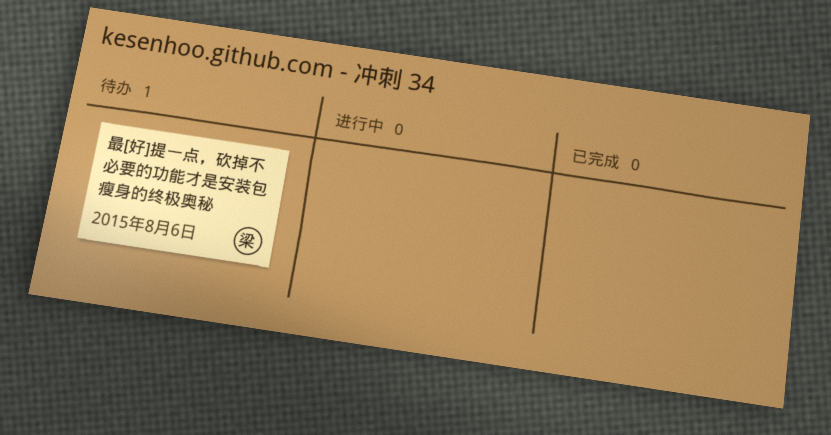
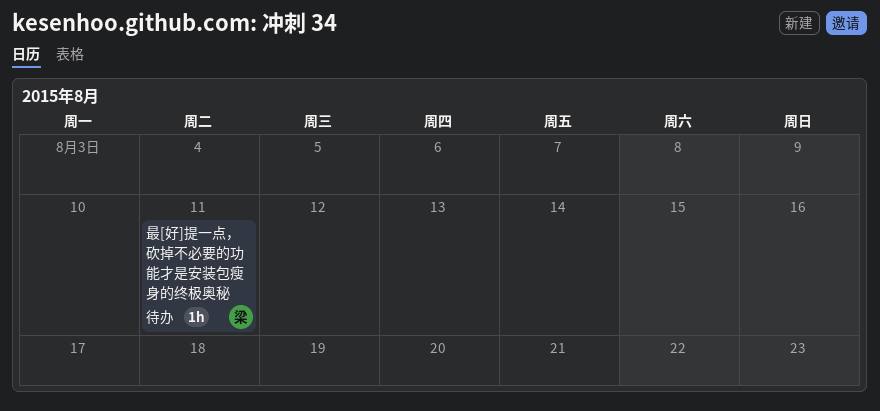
最[好]提一点，砍掉不必要的功能才是安装包瘦身的终极奥秘, due: Aug 6 -> Aug 11

